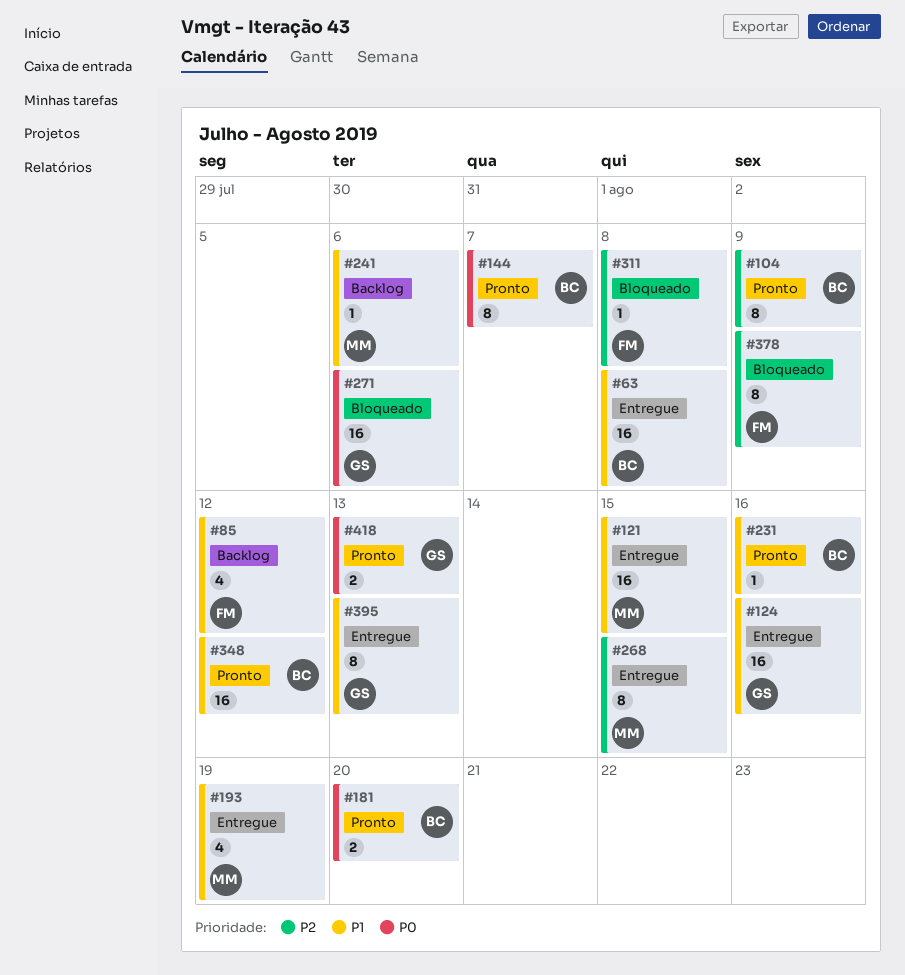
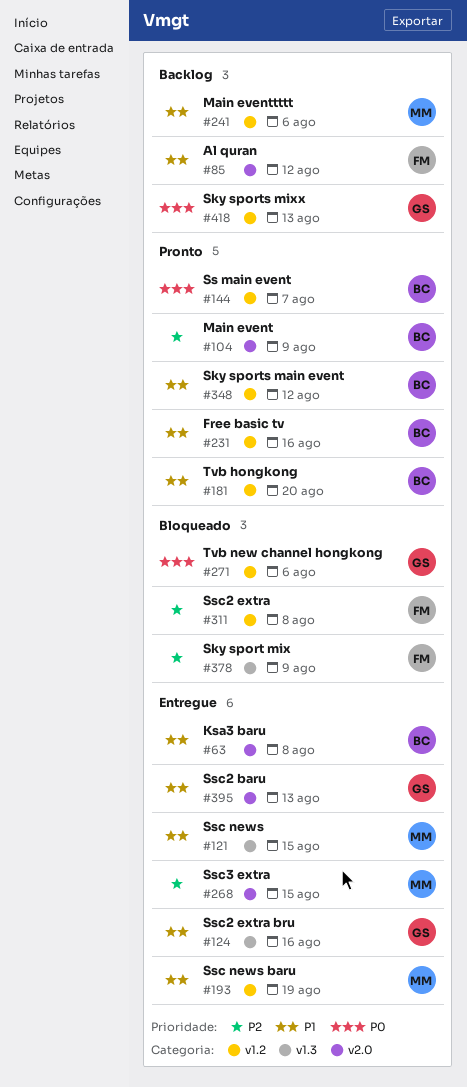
#181, priority: P0 -> P1
#418, status: Pronto -> Backlog

